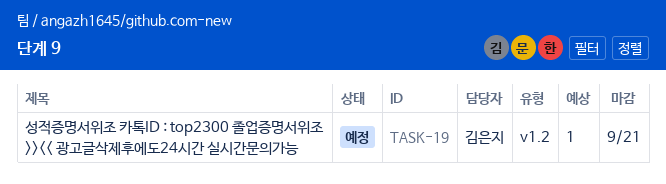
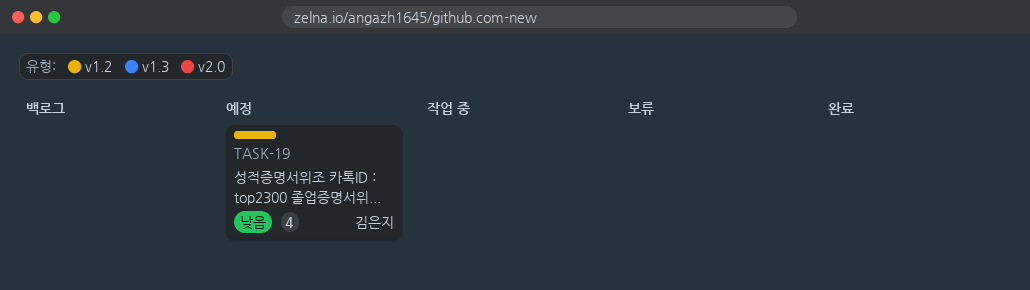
TASK-19, estimate: 1 -> 4

